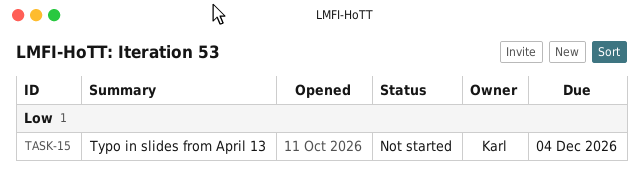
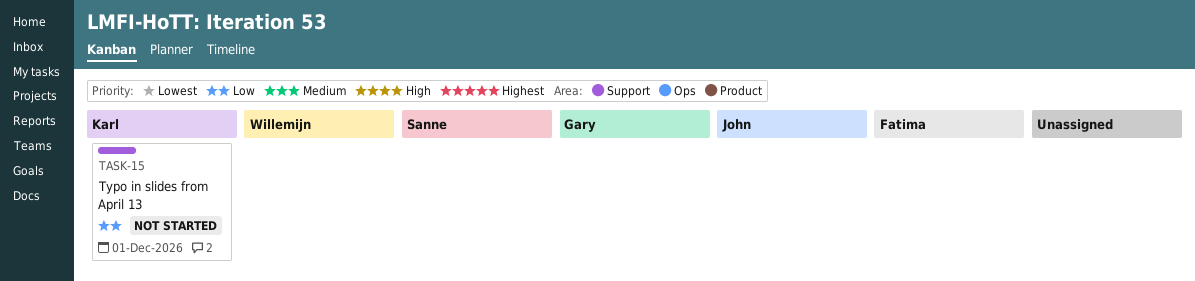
TASK-15, due: Dec 4 -> Dec 1

